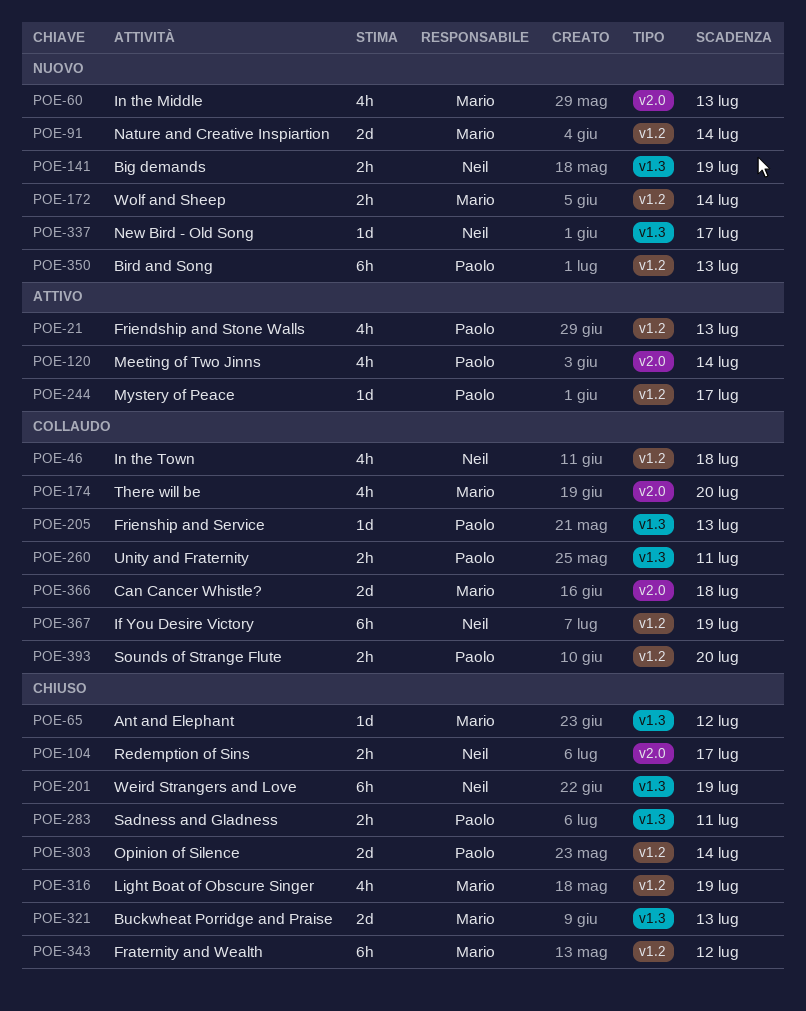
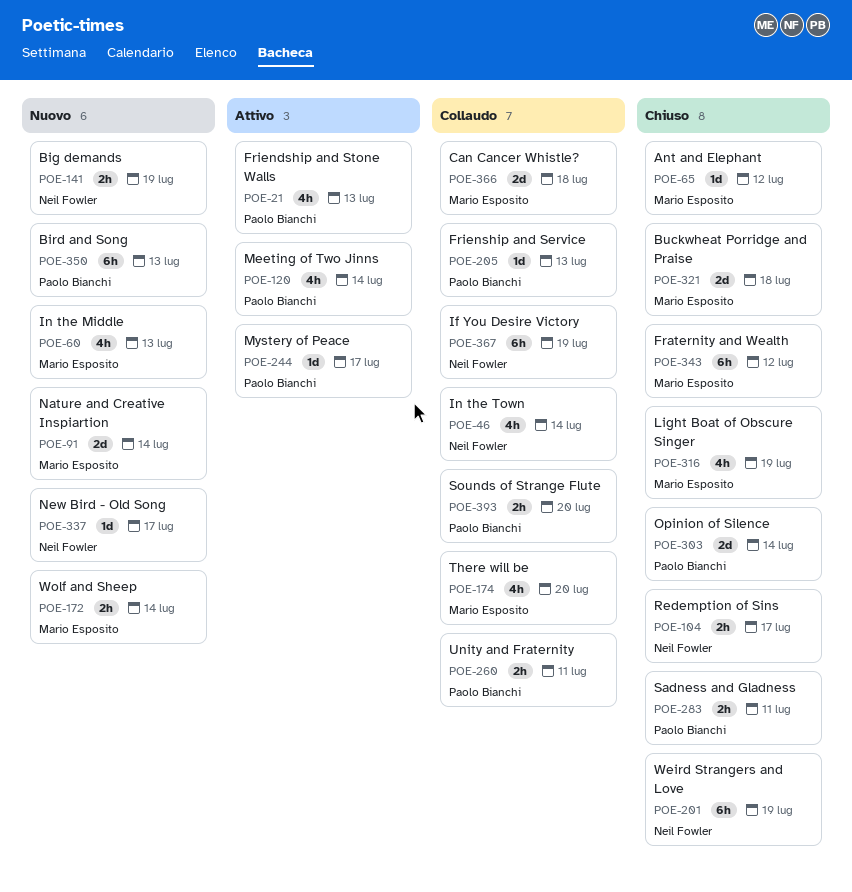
POE-46, due: Jul 18 -> Jul 14
POE-321, due: Jul 13 -> Jul 18

